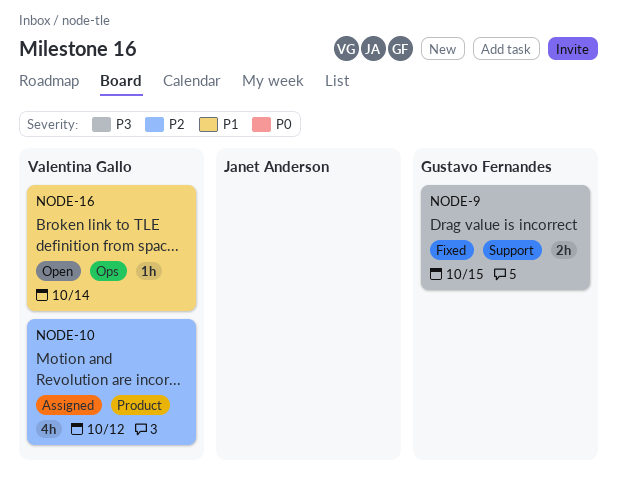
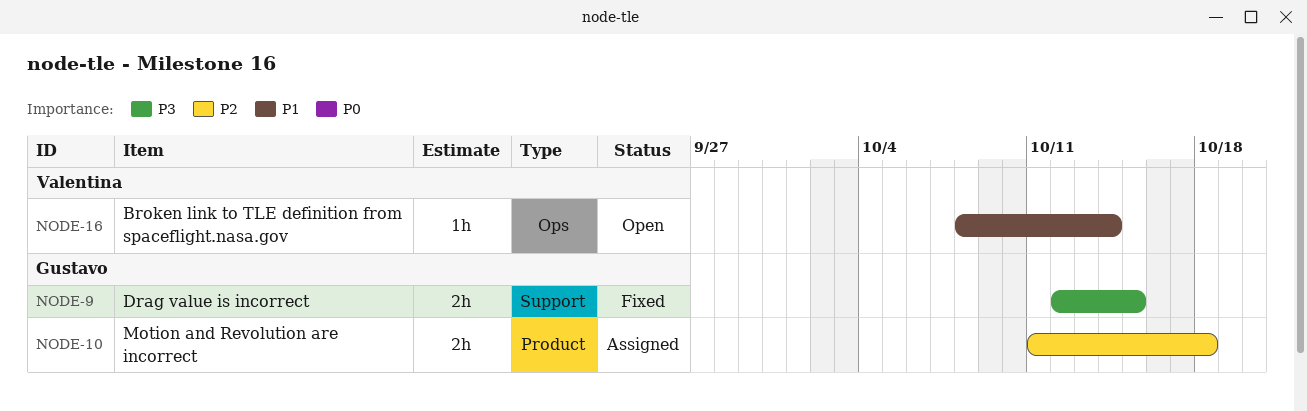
NODE-10, owner: Valentina Gallo -> Gustavo Fernandes
NODE-10, estimate: 4h -> 2h
NODE-10, due: Oct 12 -> Oct 18

